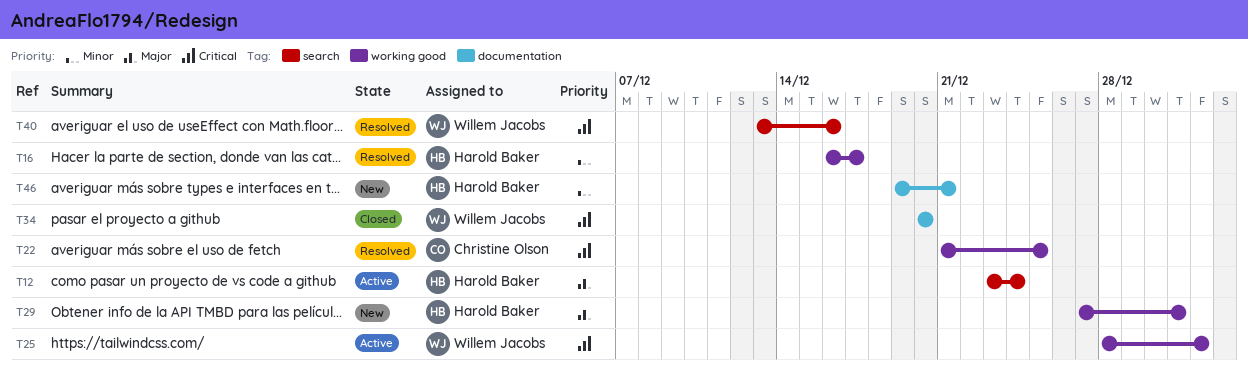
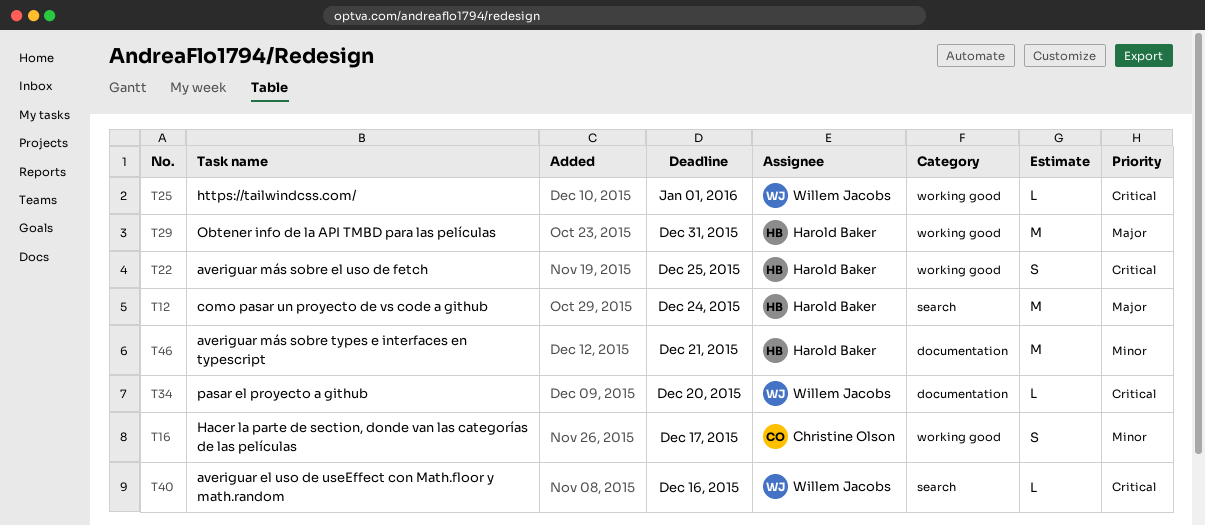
T16, owner: Harold Baker -> Christine Olson
T22, owner: Christine Olson -> Harold Baker

